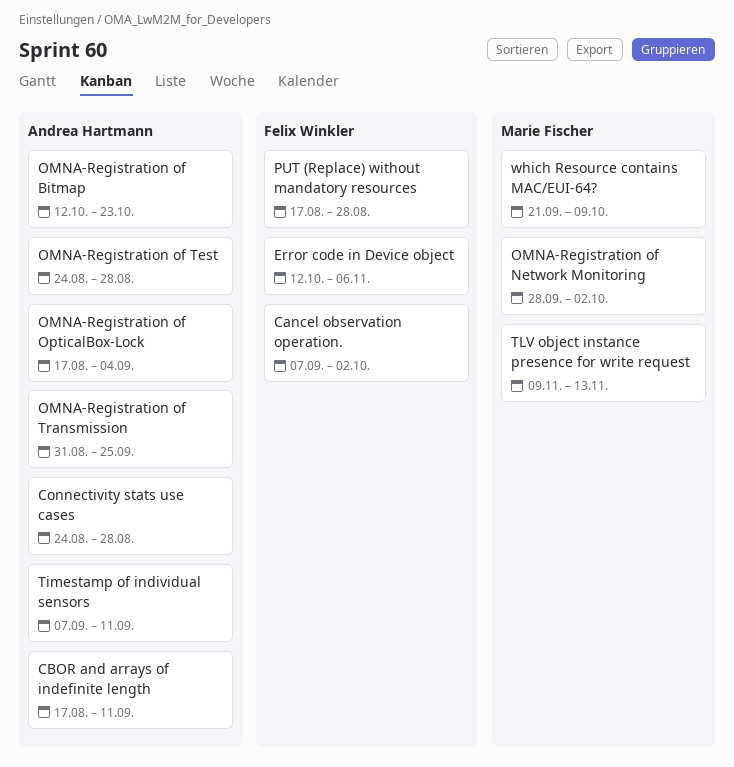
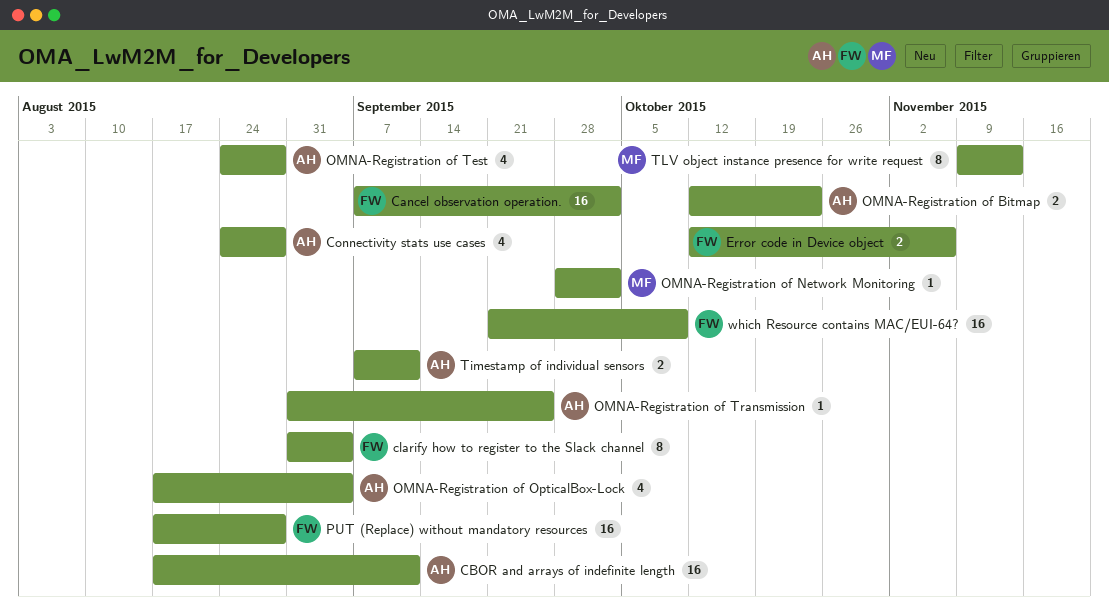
clarify how to register to the Slack channel: none -> present
which Resource contains MAC/EUI-64?, owner: Marie Fischer -> Felix Winkler

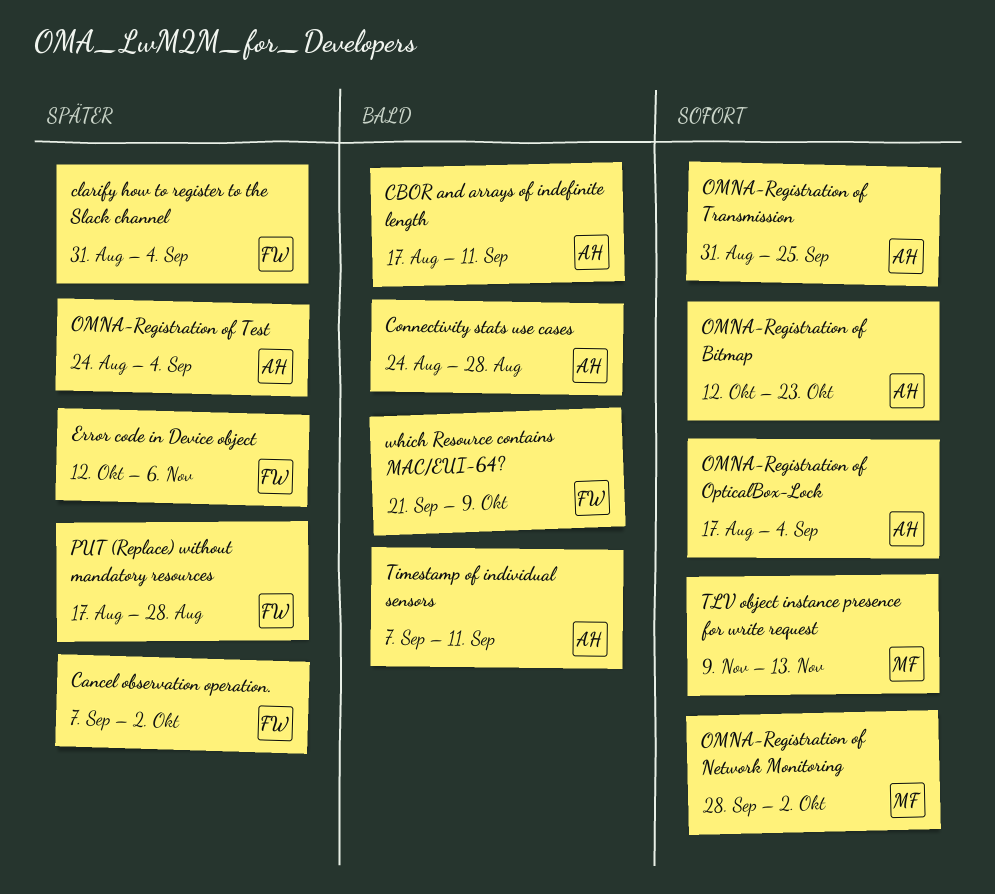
OMNA-Registration of Test, due: Aug 28 -> Sep 4

